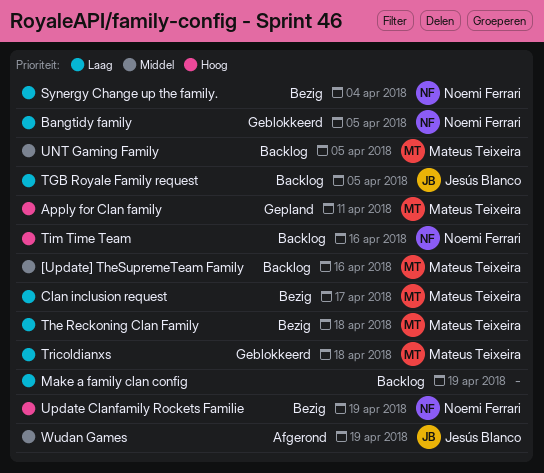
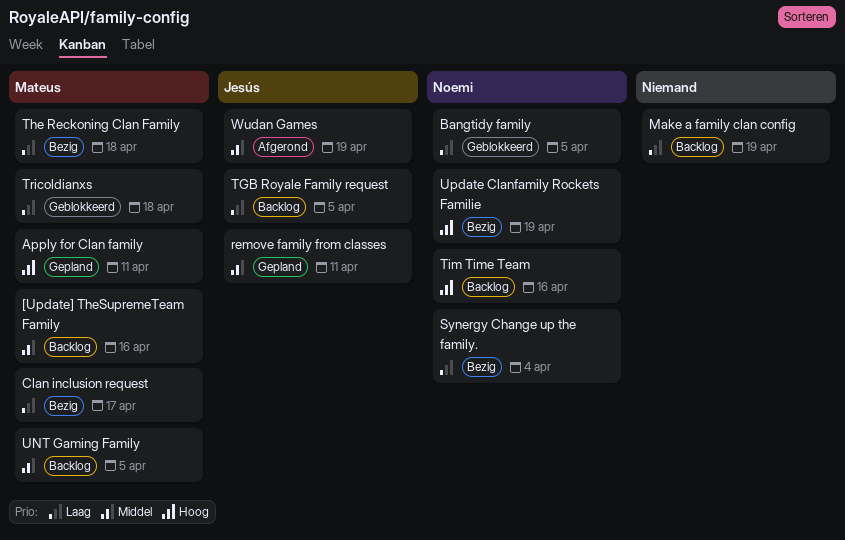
remove family from classes: none -> present

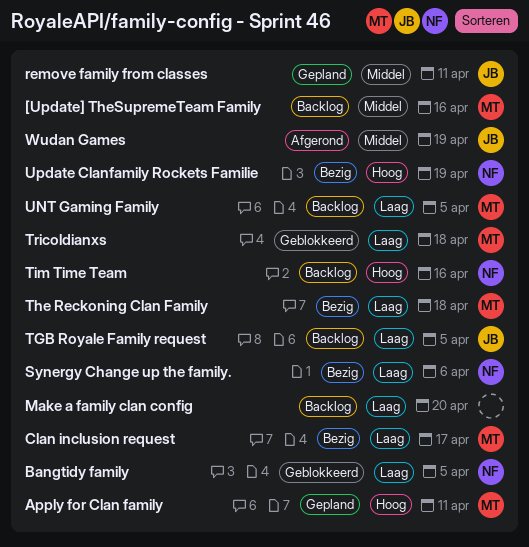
Make a family clan config, due: Apr 19 -> Apr 20
Synergy Change up the family., due: Apr 4 -> Apr 6
UNT Gaming Family, priority: Middel -> Laag

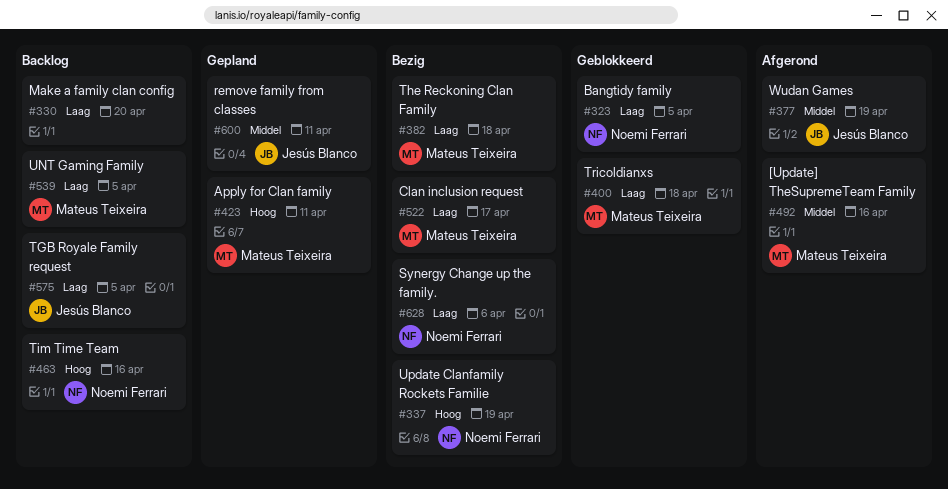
[Update] TheSupremeTeam Family, status: Backlog -> Afgerond

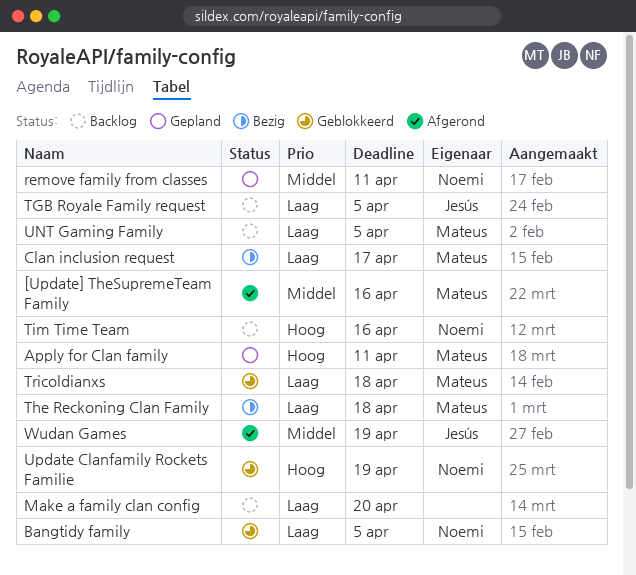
remove family from classes, owner: Jesús Blanco -> Noemi Ferrari
Synergy Change up the family.: present -> none
Update Clanfamily Rockets Familie, status: Bezig -> Geblokkeerd

